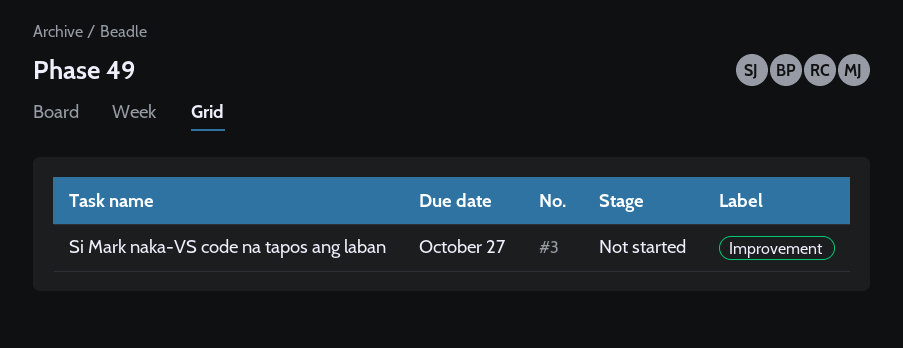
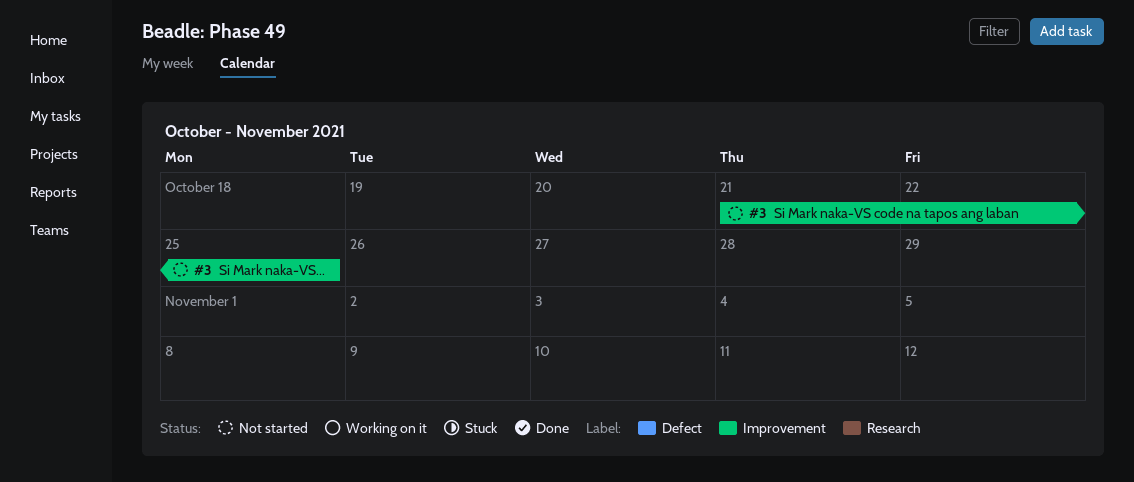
#3, due: Oct 27 -> Oct 25

